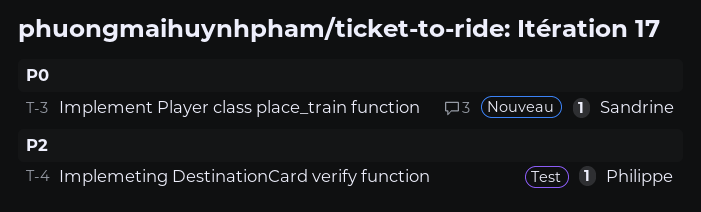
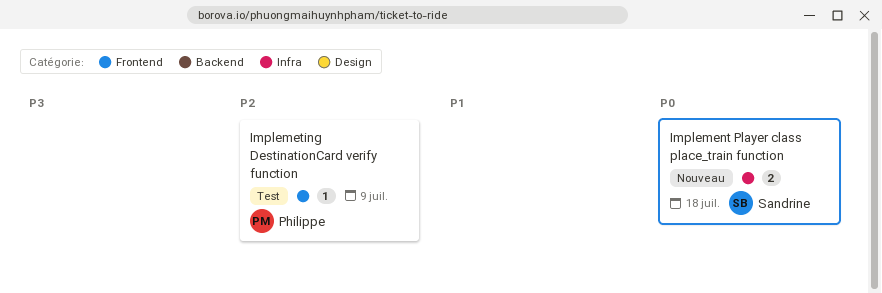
Implement Player class place_train function, estimate: 1 -> 2

